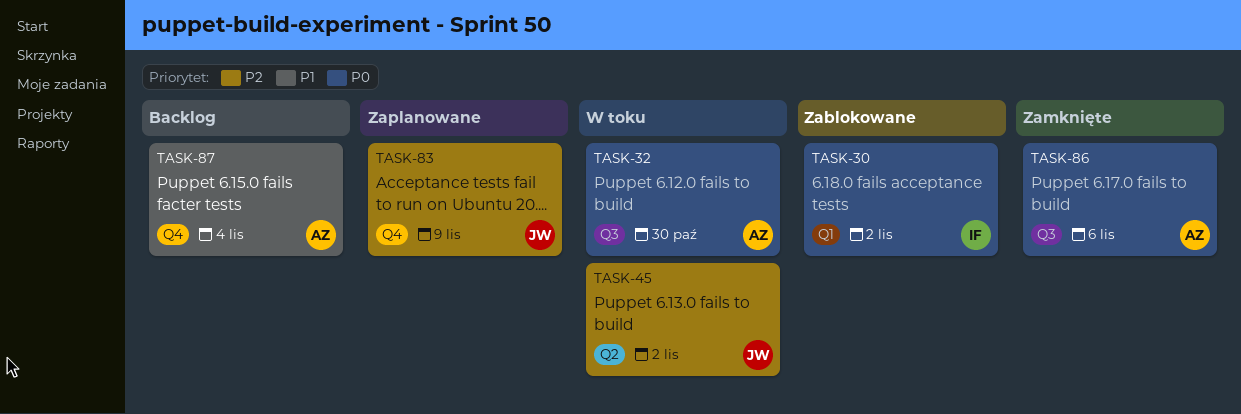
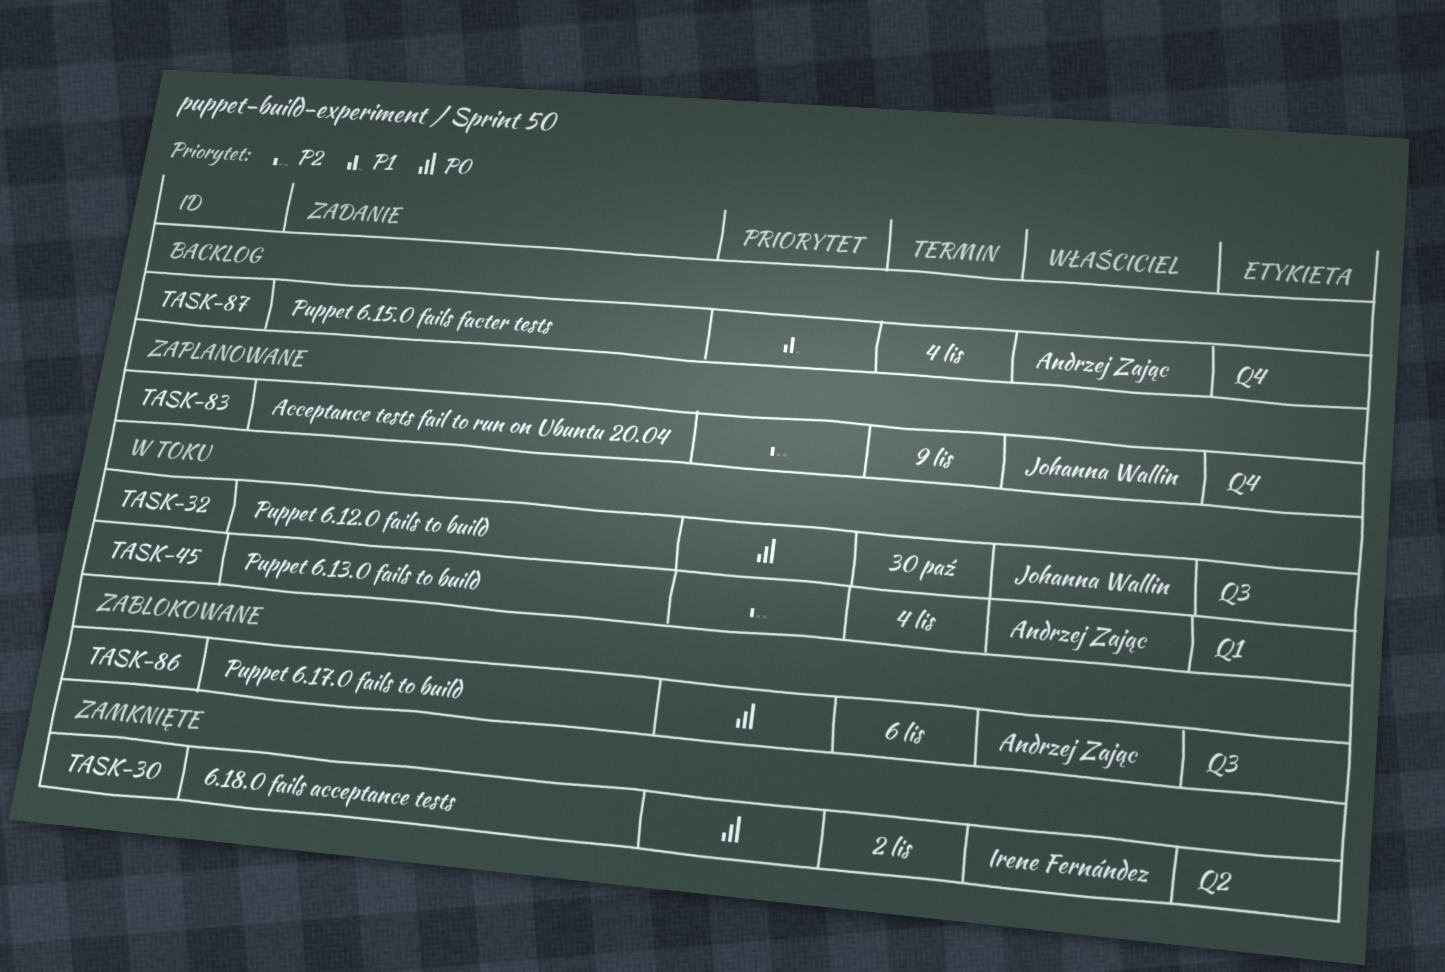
TASK-30, status: Zablokowane -> Zamknięte
TASK-30, label: Q1 -> Q2
TASK-32, owner: Andrzej Zając -> Johanna Wallin
TASK-45, owner: Johanna Wallin -> Andrzej Zając
TASK-45, label: Q2 -> Q1
TASK-45, due: Nov 2 -> Nov 4
TASK-86, status: Zamknięte -> Zablokowane

